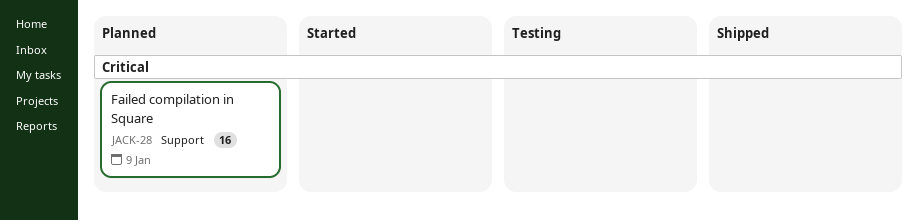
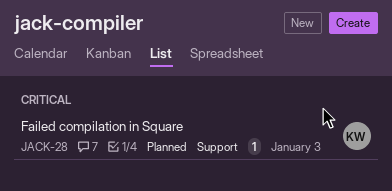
JACK-28, estimate: 16 -> 1
JACK-28, due: Jan 9 -> Jan 3

